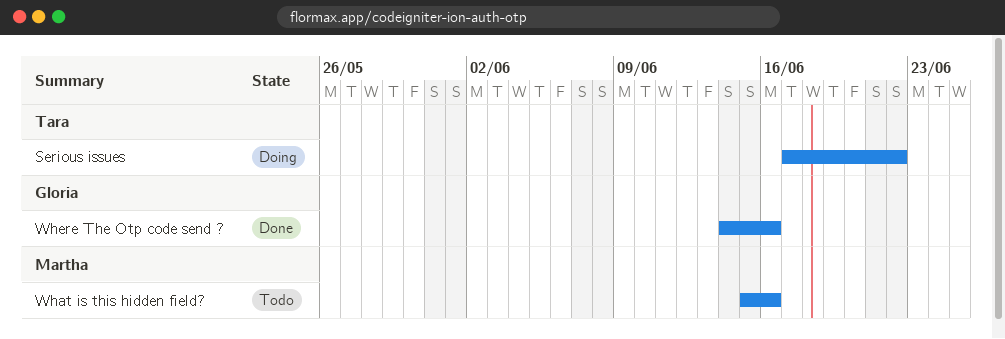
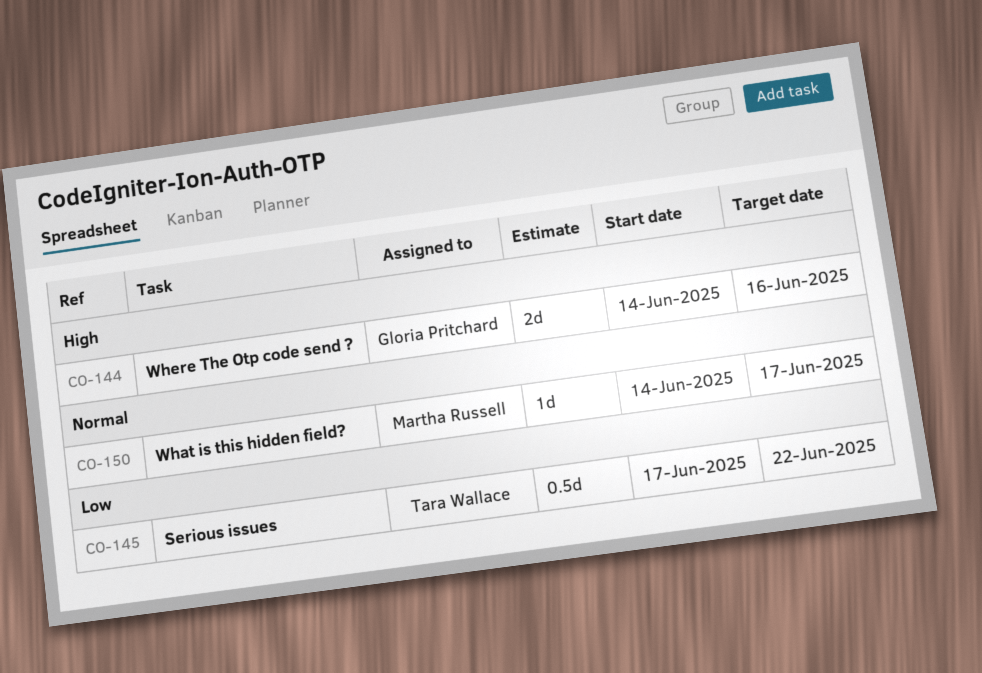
What is this hidden field?, start: Jun 15 -> Jun 14
What is this hidden field?, due: Jun 16 -> Jun 17

